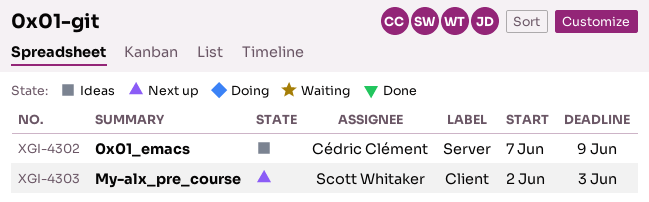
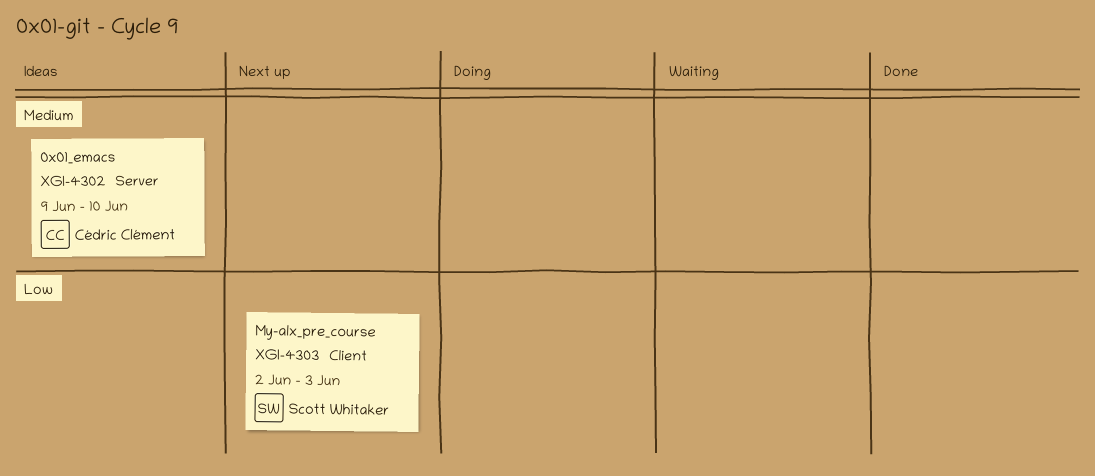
XGI-4302, start: Jun 7 -> Jun 9
XGI-4302, due: Jun 9 -> Jun 10

